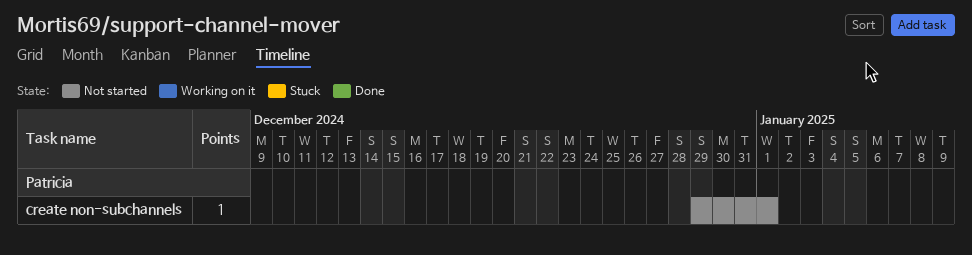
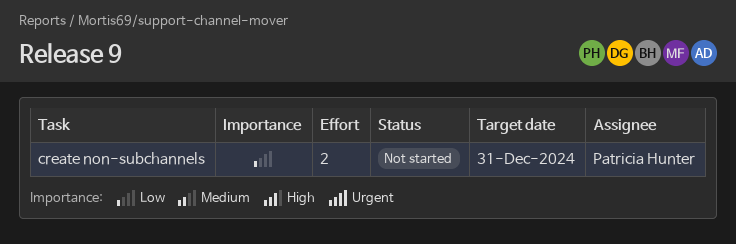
create non-subchannels, estimate: 1 -> 2
create non-subchannels, due: Jan 1 -> Dec 31

